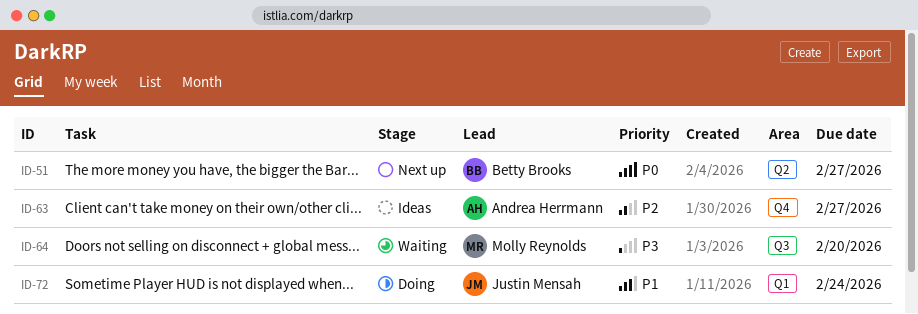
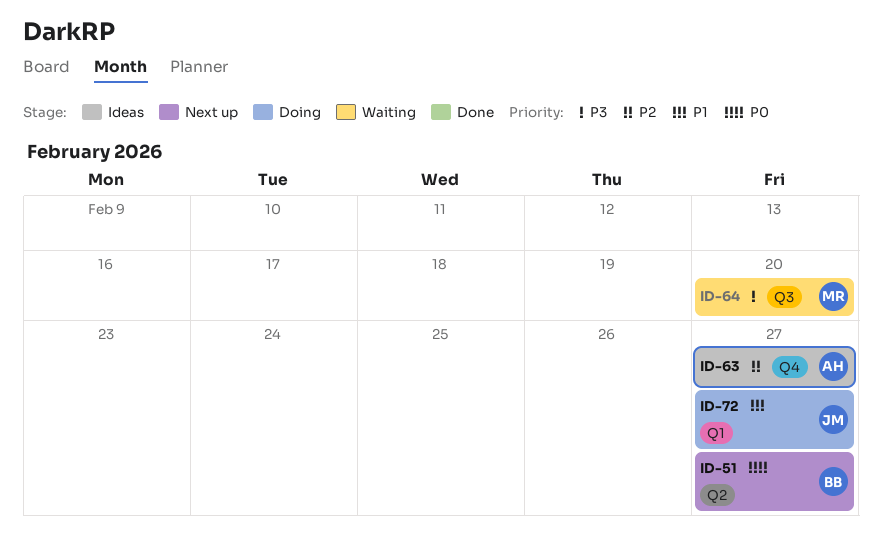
ID-72, due: Feb 24 -> Feb 27

